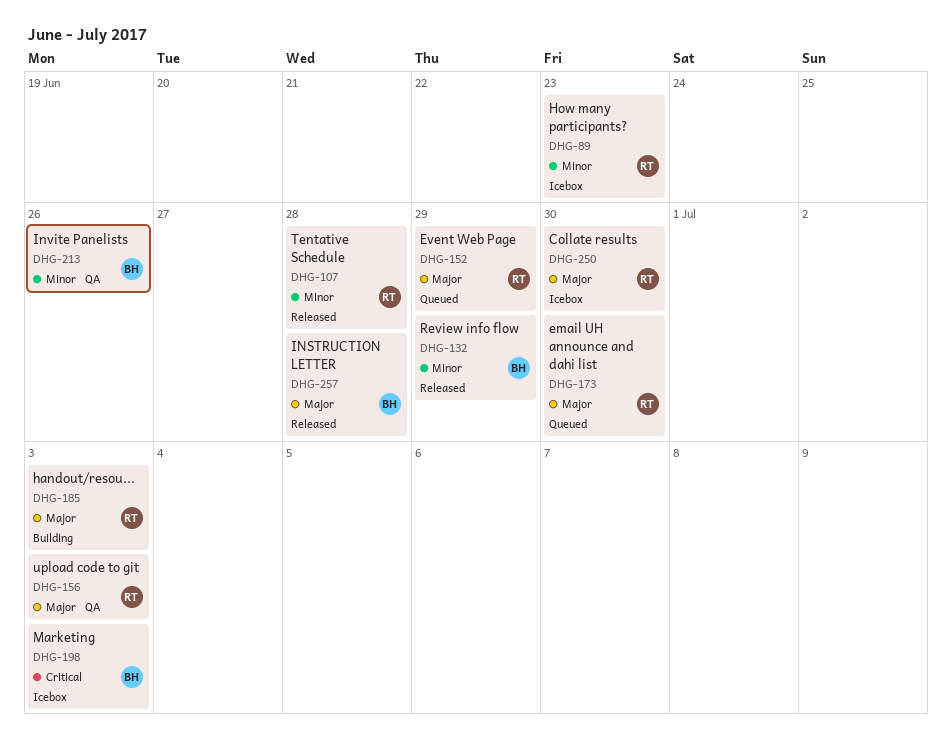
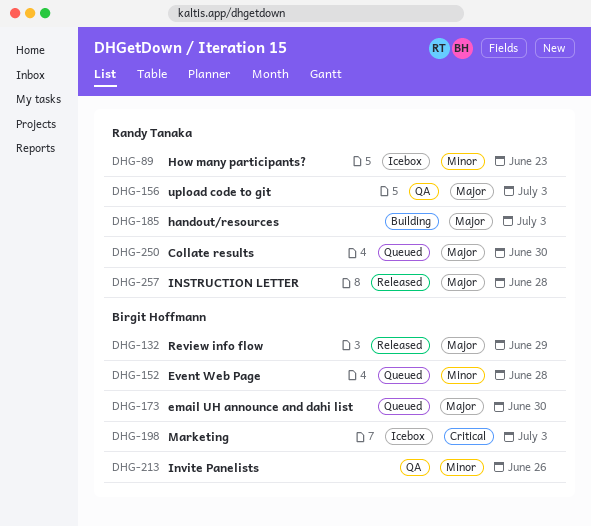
DHG-107: present -> none
DHG-132, priority: Minor -> Major
DHG-152, owner: Randy Tanaka -> Birgit Hoffmann
DHG-152, priority: Major -> Minor
DHG-152, due: Jun 29 -> Jun 28
DHG-173, owner: Randy Tanaka -> Birgit Hoffmann
DHG-250, status: Icebox -> Queued
DHG-257, owner: Birgit Hoffmann -> Randy Tanaka

